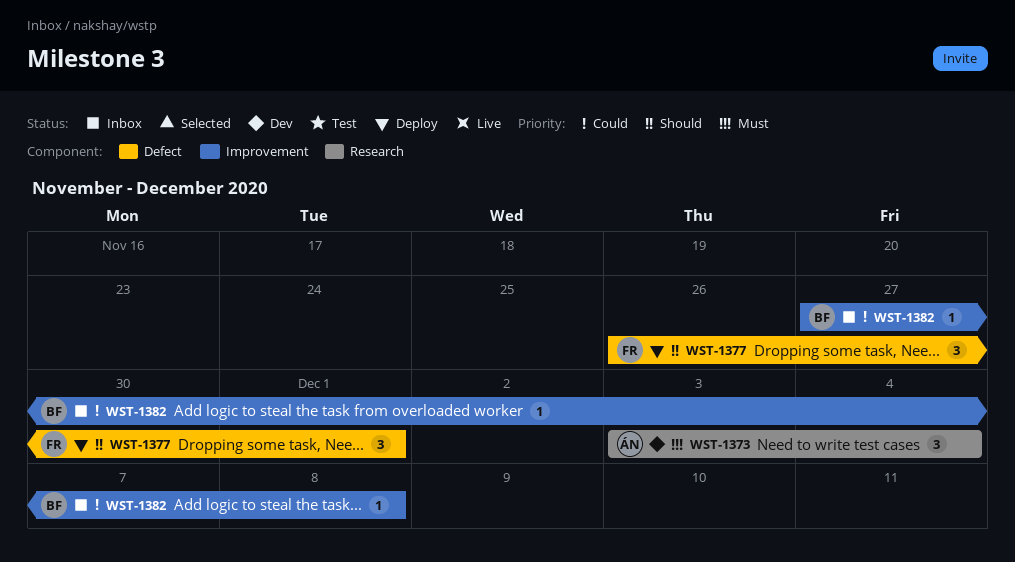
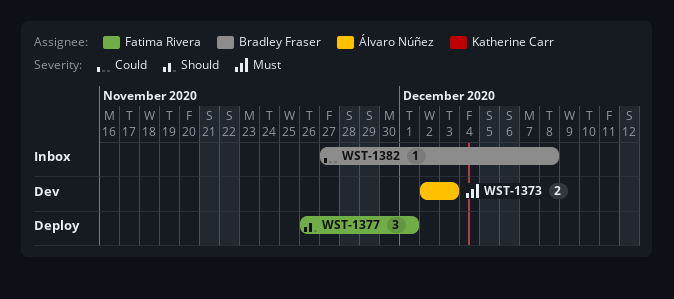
WST-1373, estimate: 3 -> 2
WST-1373, start: Dec 3 -> Dec 2
WST-1373, due: Dec 4 -> Dec 3

